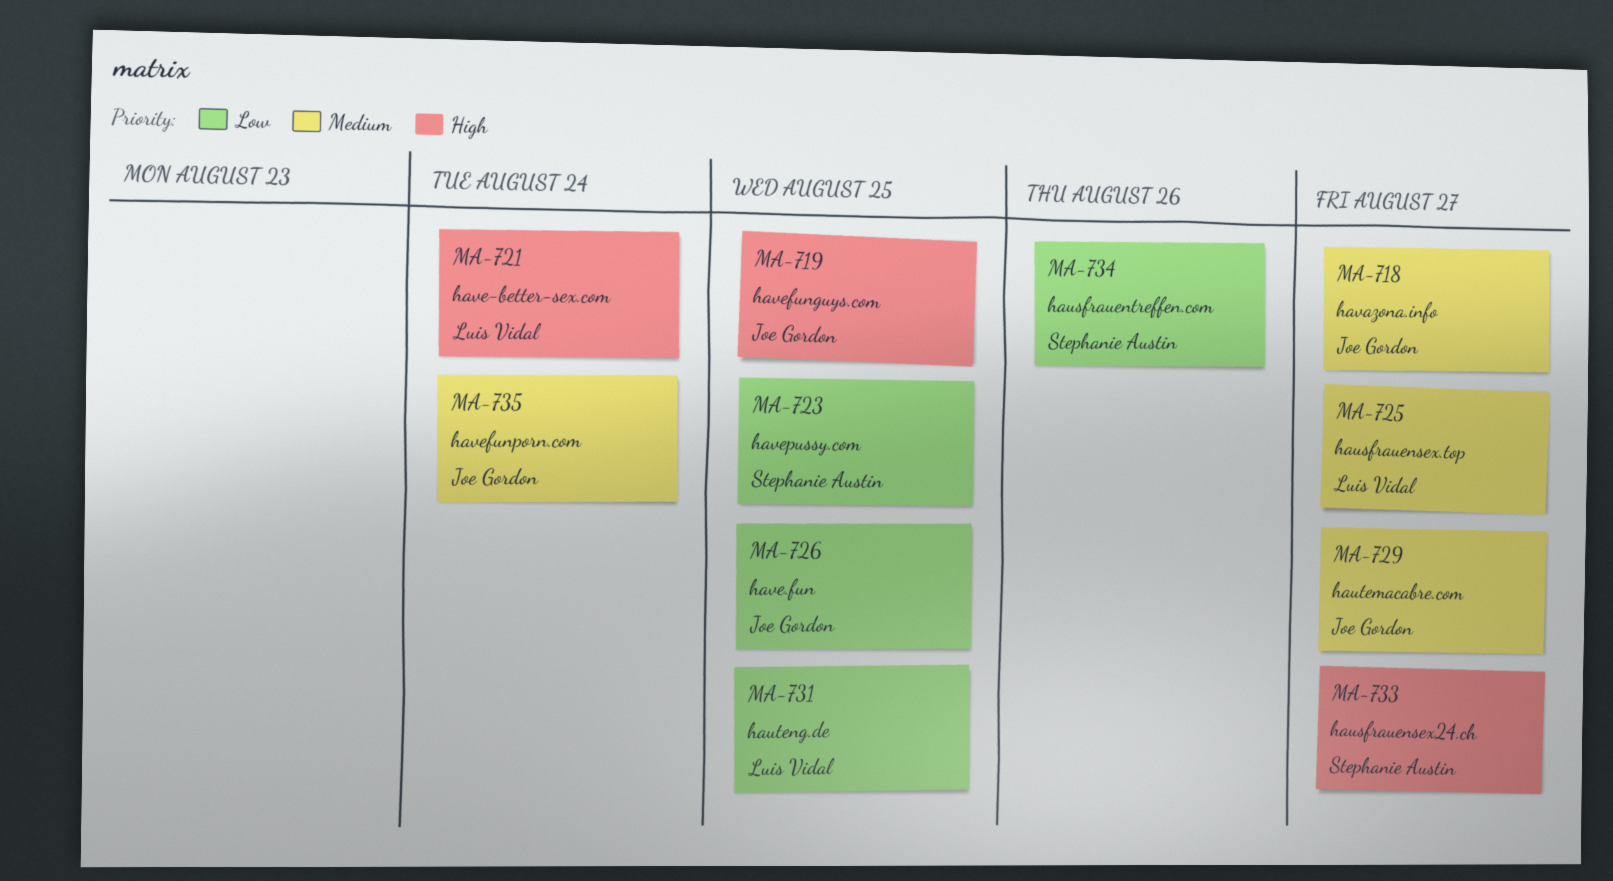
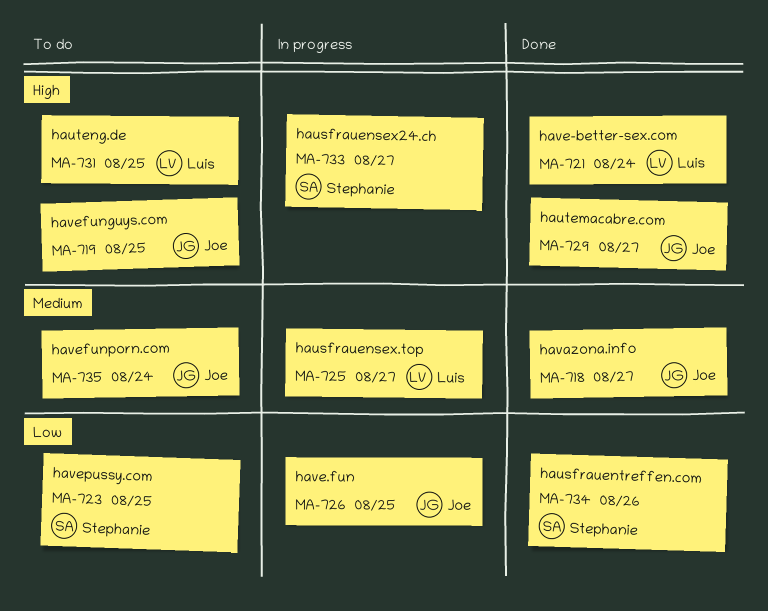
MA-729, priority: Medium -> High
MA-731, priority: Low -> High

